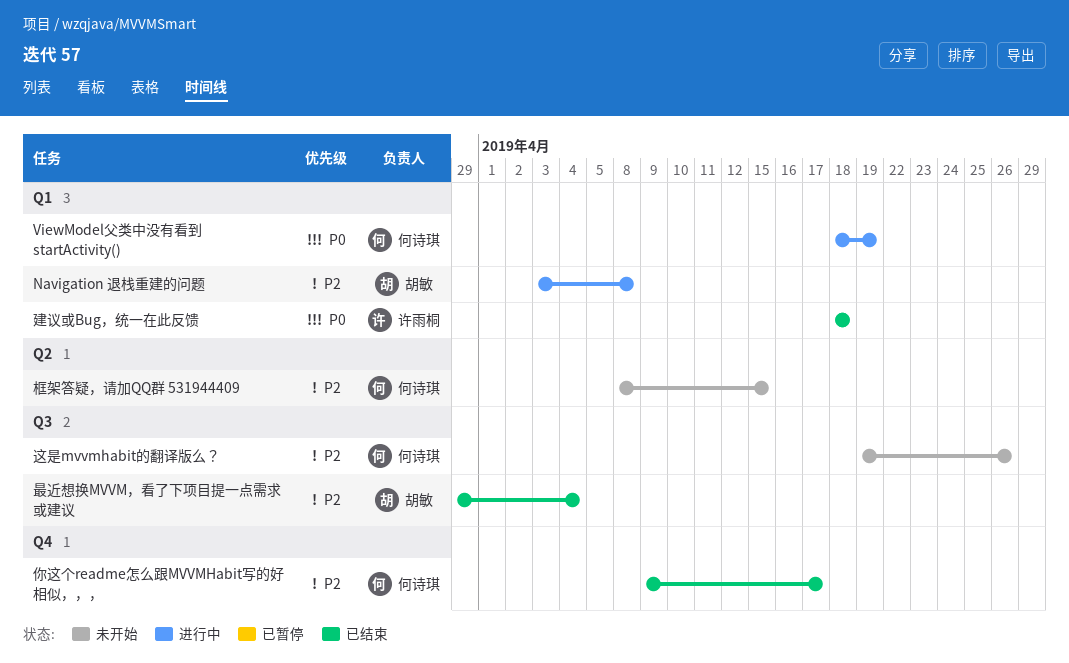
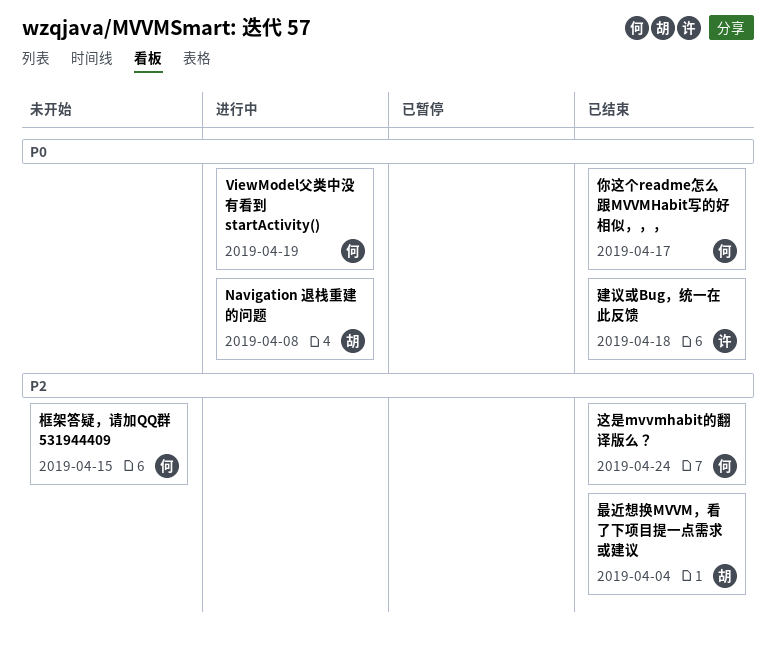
Navigation 退栈重建的问题, priority: P2 -> P0
你这个readme怎么跟MVVMHabit写的好相似，，，, priority: P2 -> P0
这是mvvmhabit的翻译版么？, status: 未开始 -> 已结束
这是mvvmhabit的翻译版么？, due: Apr 26 -> Apr 24

